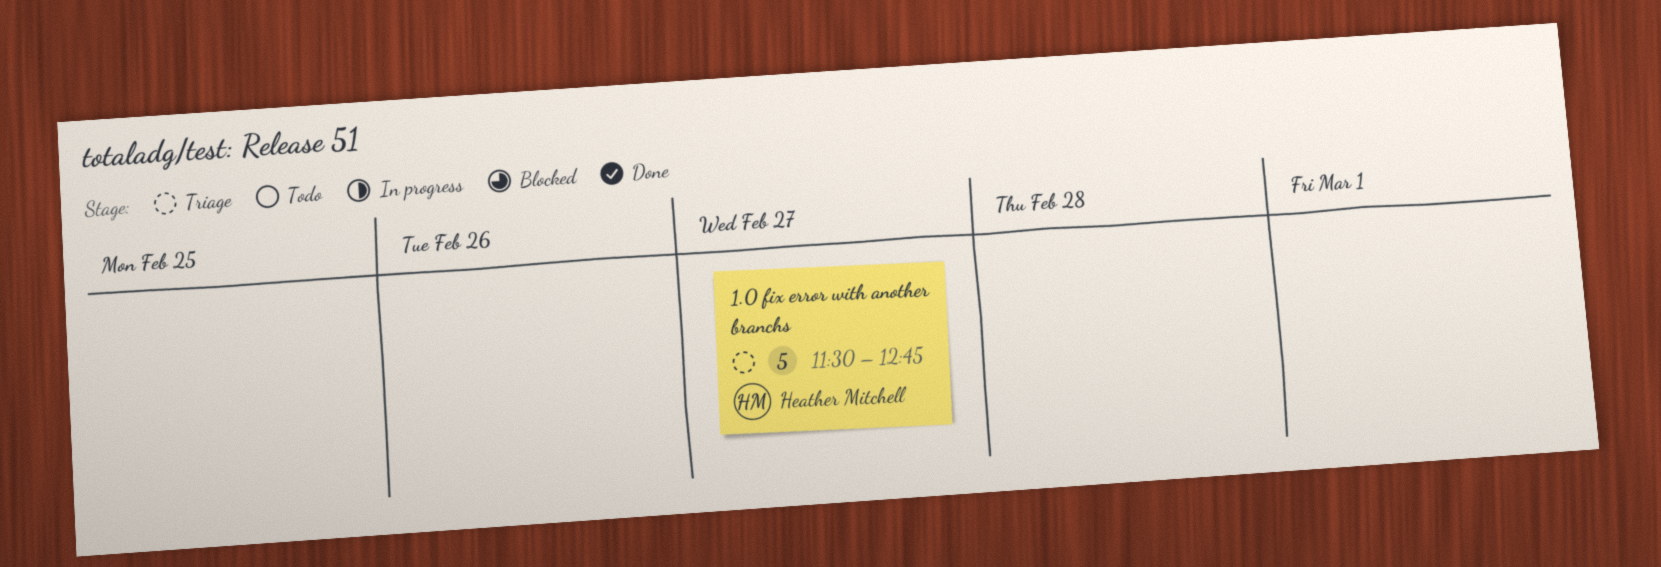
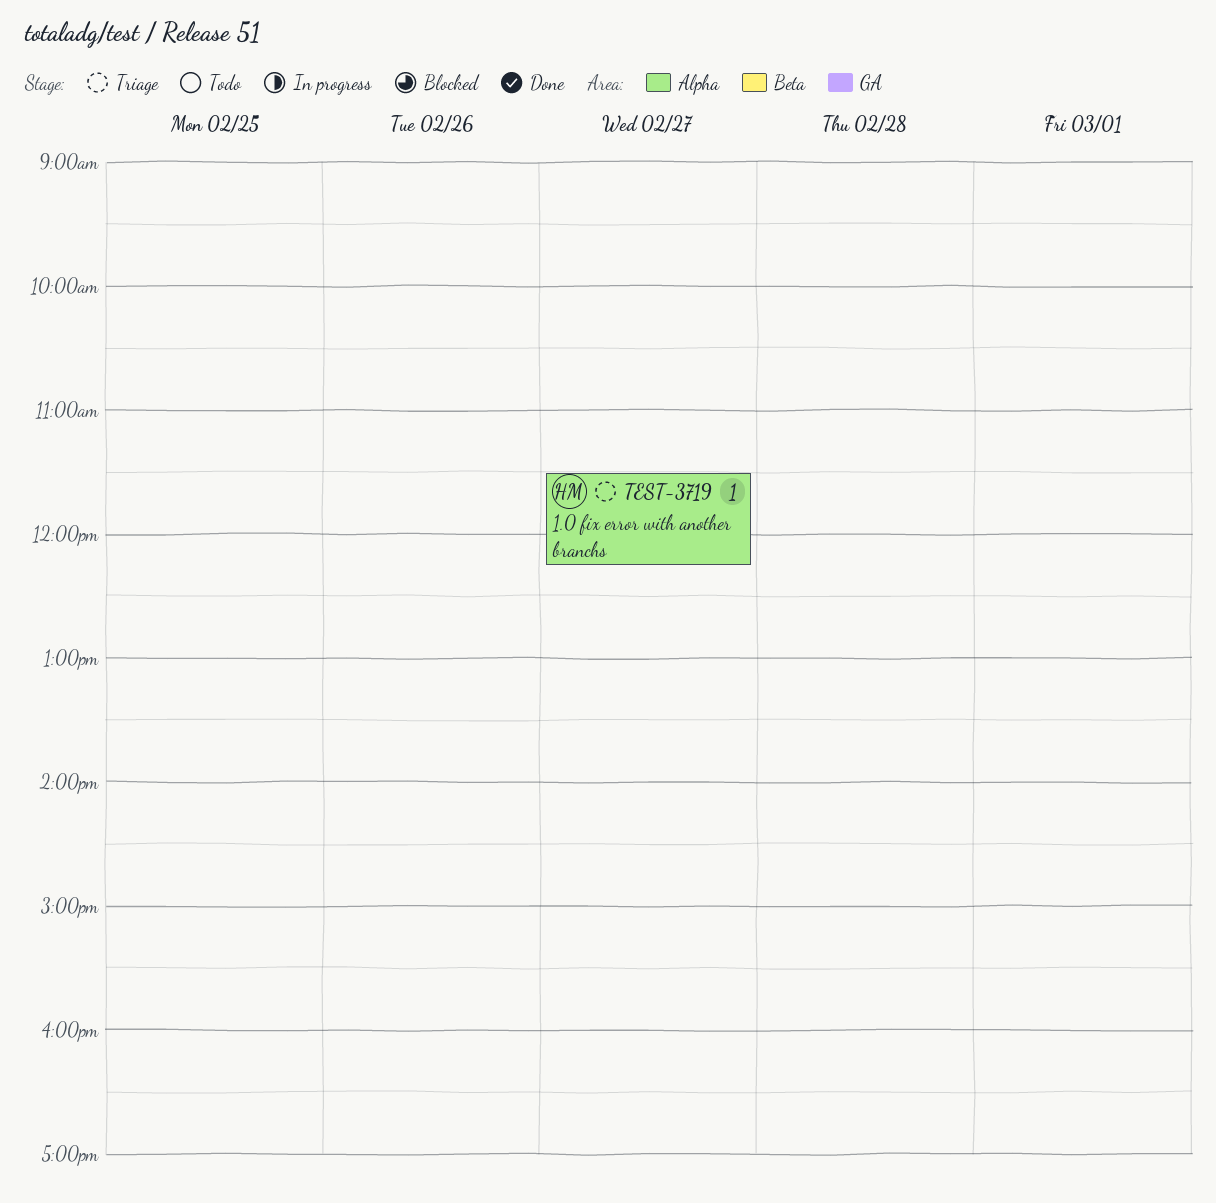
1.0 fix error with another branchs, estimate: 5 -> 1
1.0 fix error with another branchs, ends: 12:45 -> 12:15

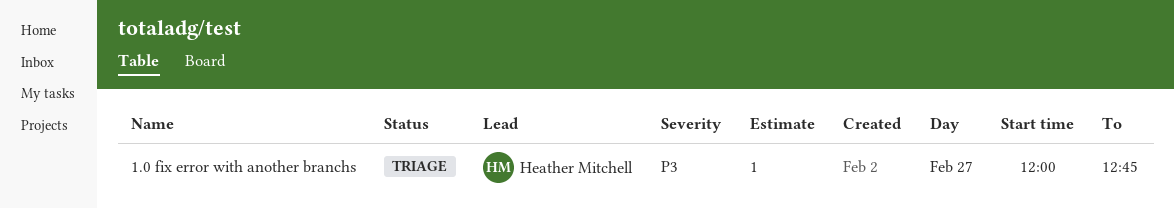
1.0 fix error with another branchs, begins: 11:30 -> 12:00
1.0 fix error with another branchs, ends: 12:15 -> 12:45

